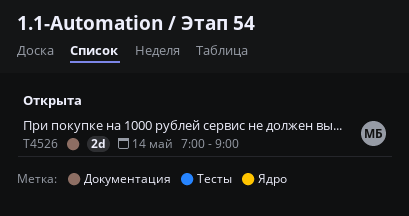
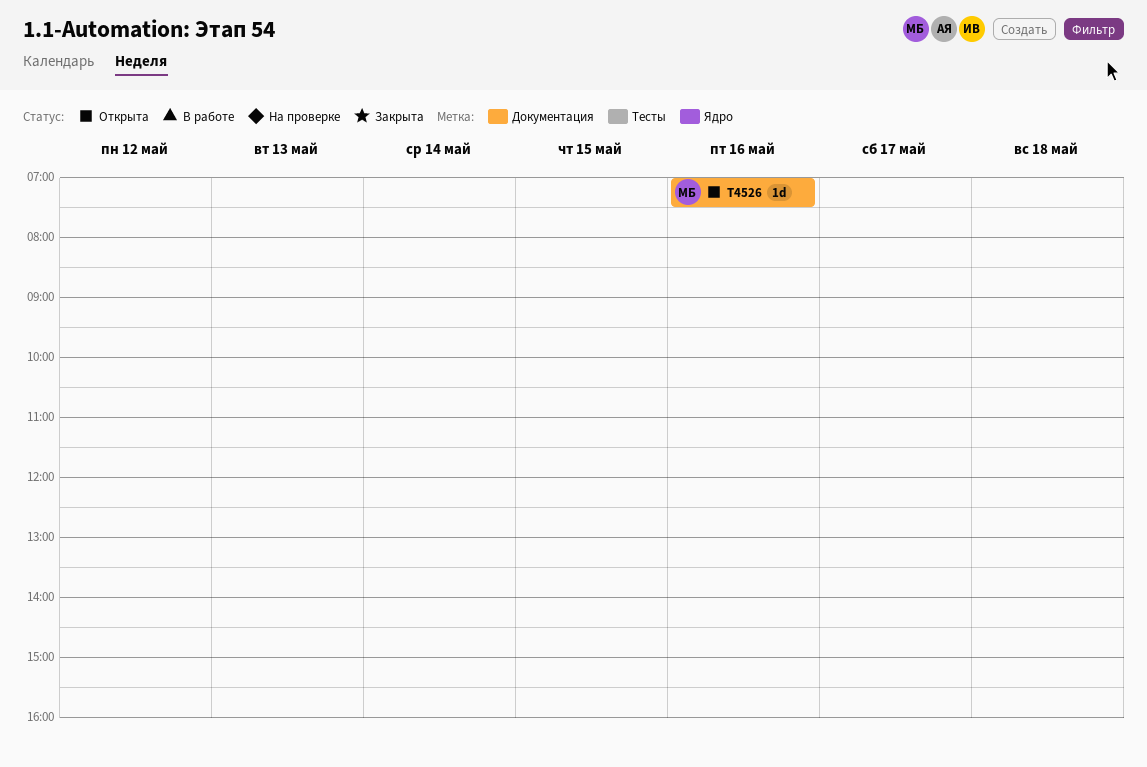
T4526, estimate: 2d -> 1d
T4526, day: May 14 -> May 16
T4526, ends: 09:00 -> 07:30

